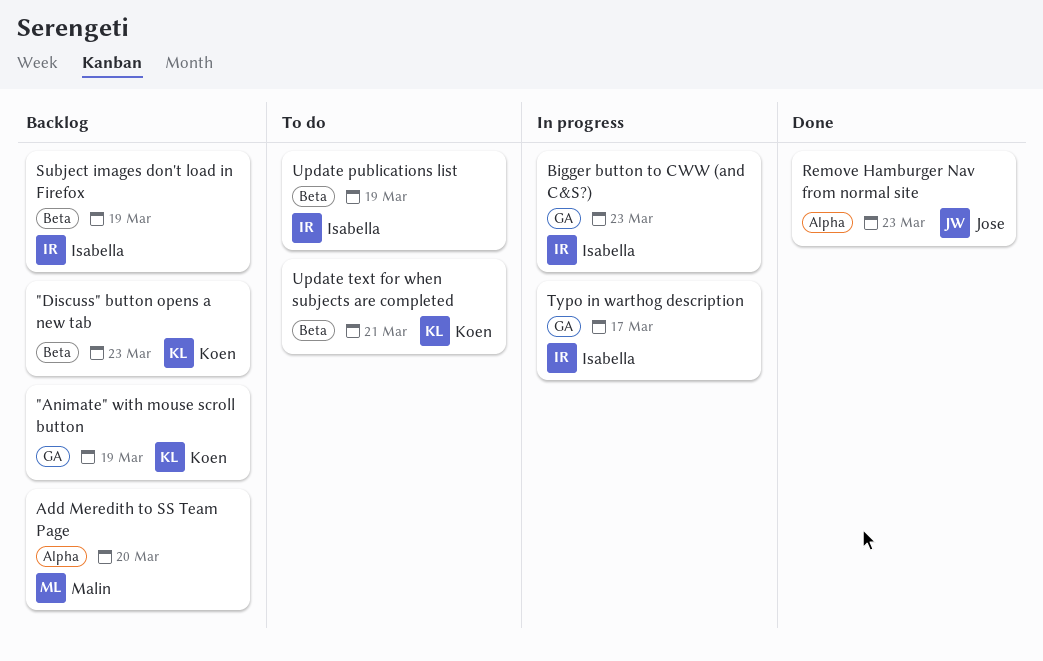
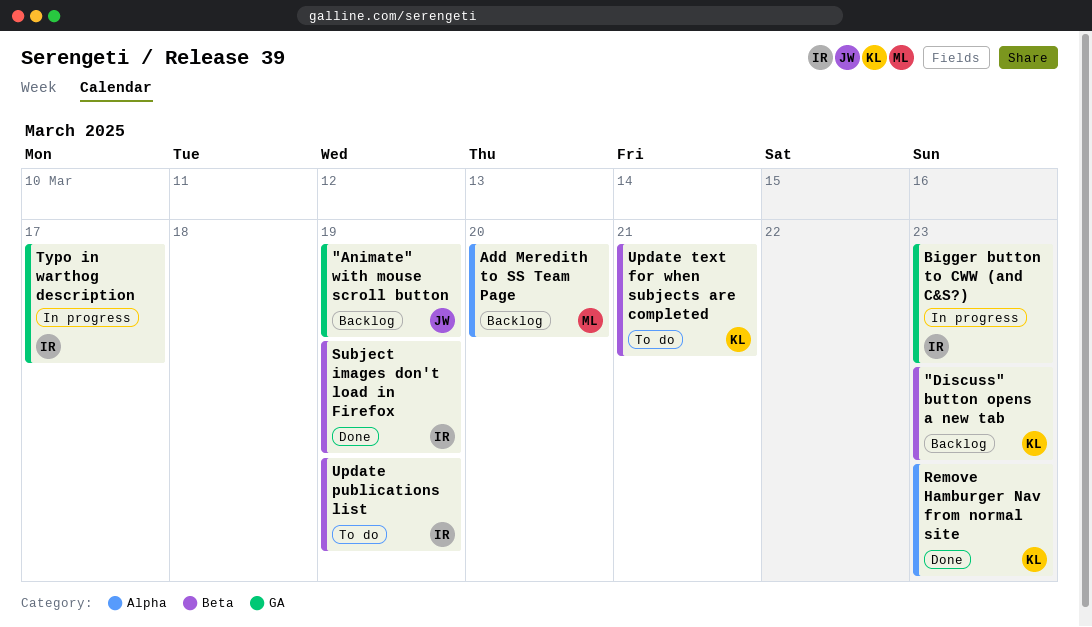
"Animate" with mouse scroll button, owner: Koen -> Jose
Remove Hamburger Nav from normal site, owner: Jose -> Koen
Subject images don't load in Firefox, status: Backlog -> Done

